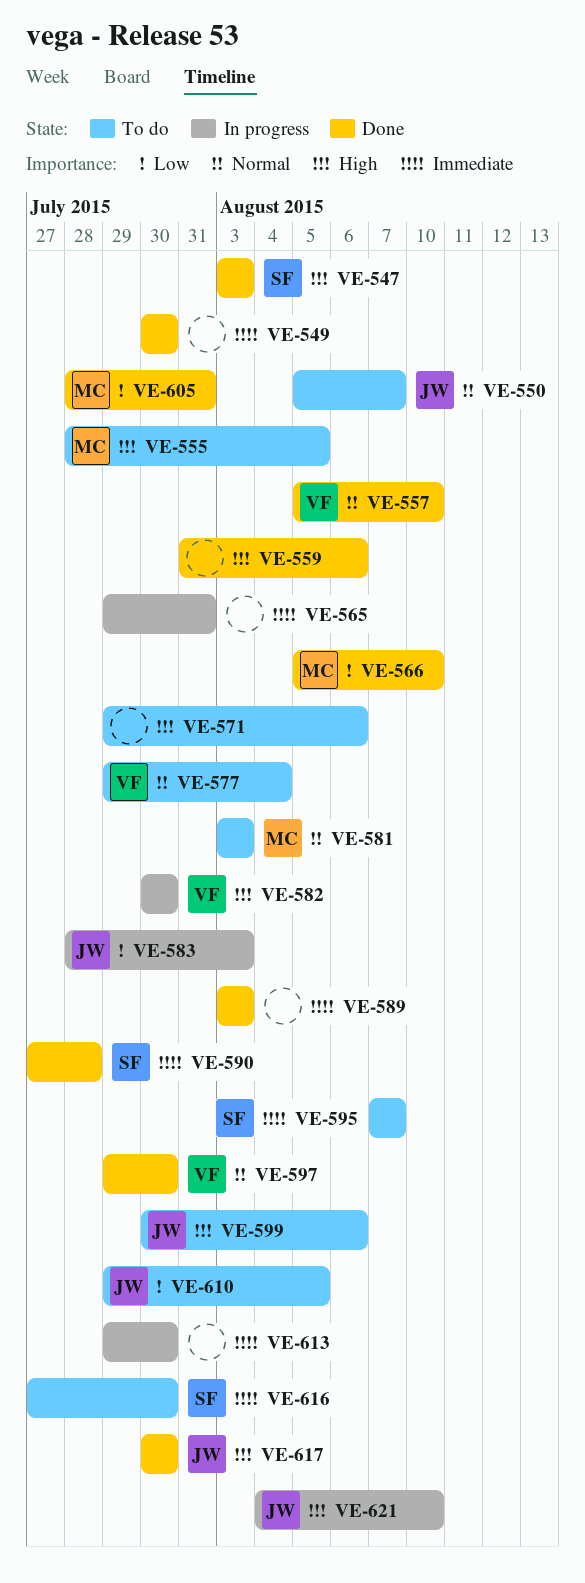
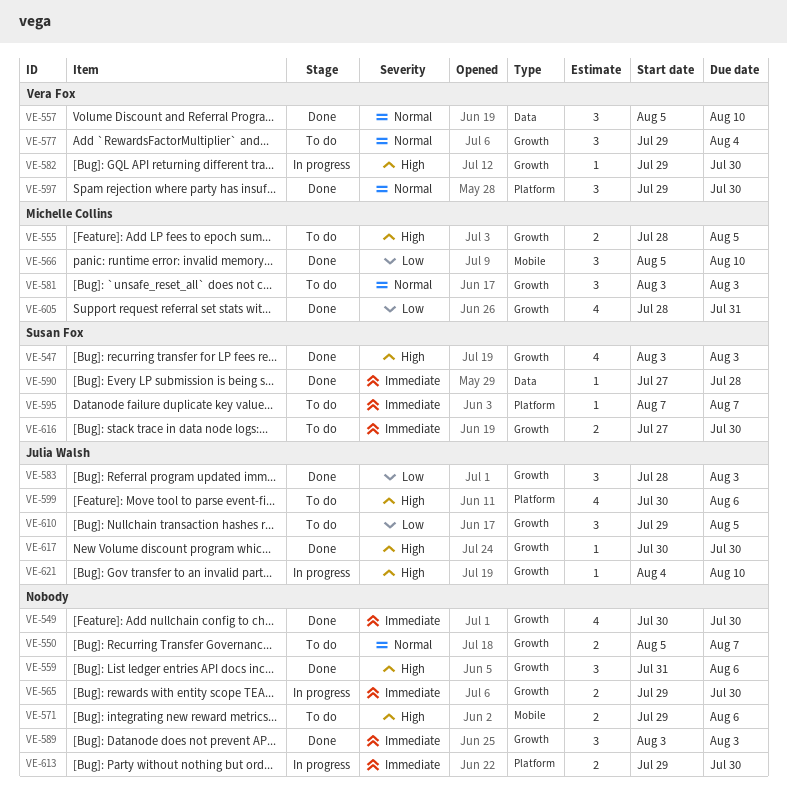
VE-550, owner: Julia Walsh -> none
VE-565, due: Jul 31 -> Jul 30
VE-582, start: Jul 30 -> Jul 29
VE-583, status: In progress -> Done

